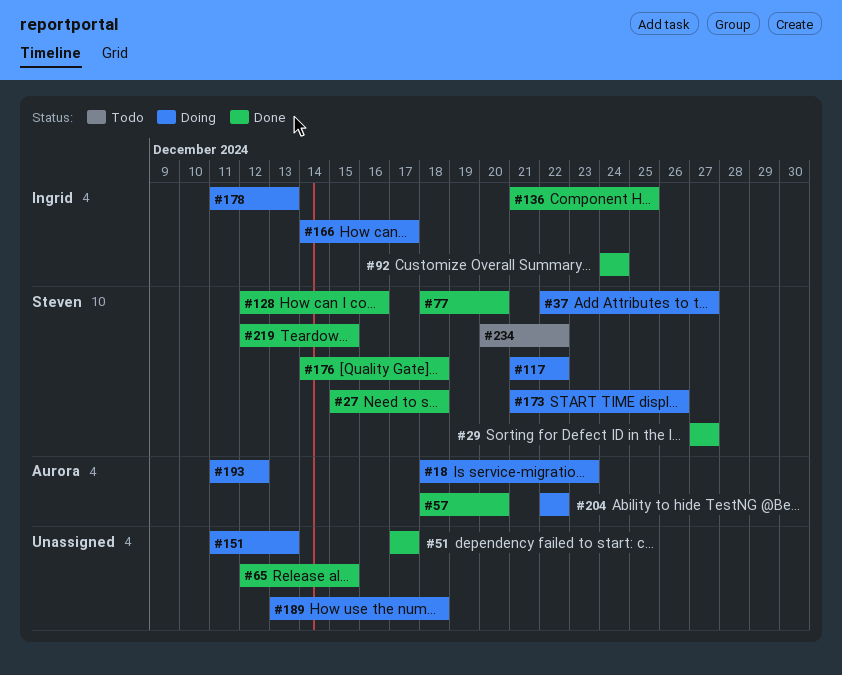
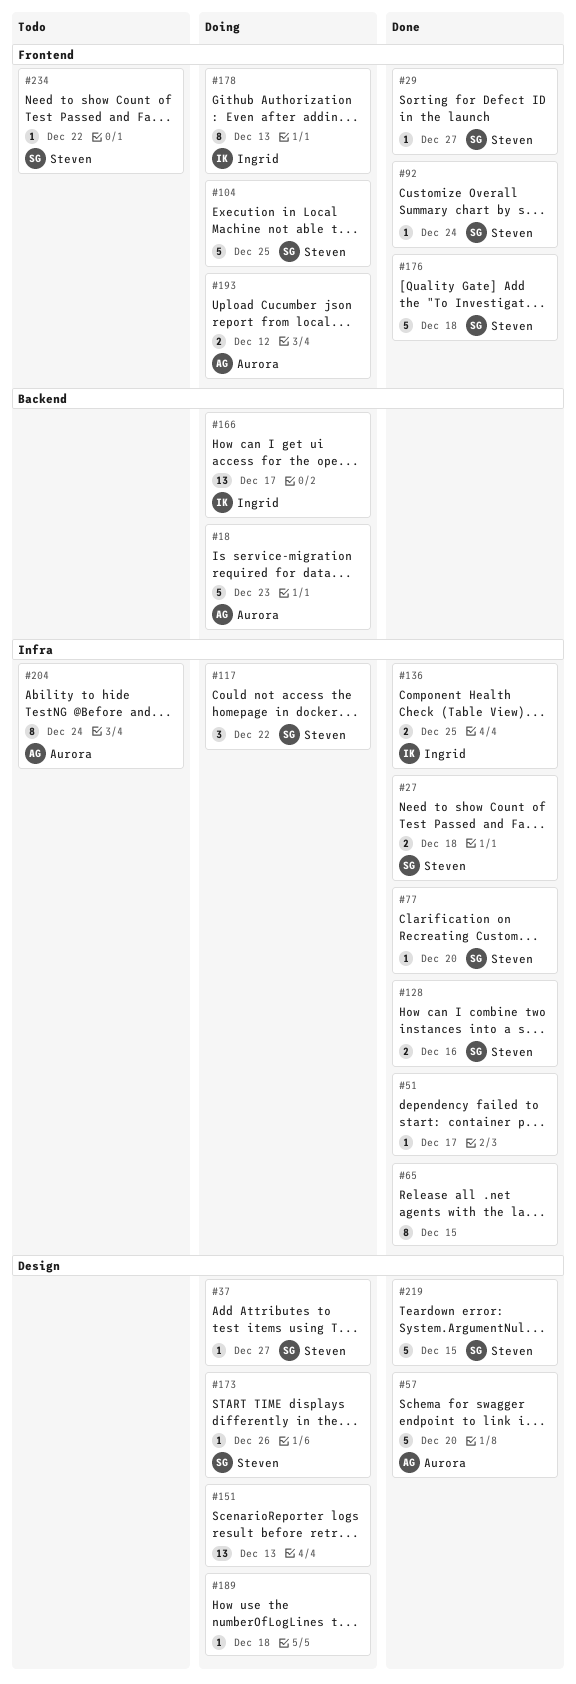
#92, owner: Ingrid -> Steven
#104: none -> present
#204, status: Doing -> Todo
#204, due: Dec 22 -> Dec 24

